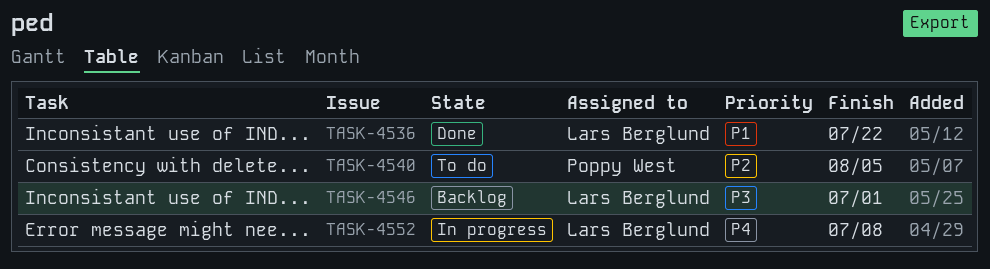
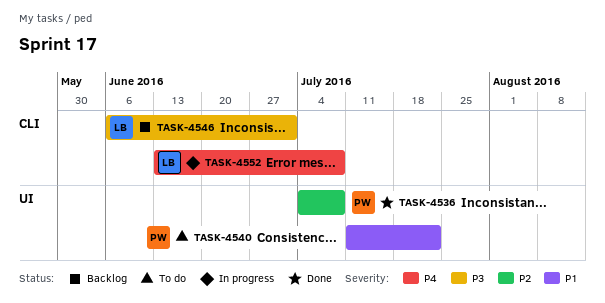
TASK-4536, owner: Lars Berglund -> Poppy West
TASK-4536, priority: P1 -> P2
TASK-4536, due: Jul 22 -> Jul 8
TASK-4540, priority: P2 -> P1
TASK-4540, due: Aug 5 -> Jul 22

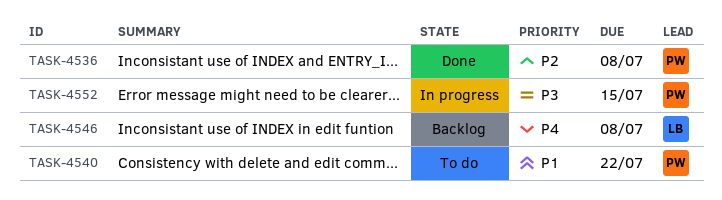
TASK-4546, priority: P3 -> P4
TASK-4546, due: Jul 1 -> Jul 8
TASK-4552, owner: LB -> PW
TASK-4552, priority: P4 -> P3
TASK-4552, due: Jul 8 -> Jul 15

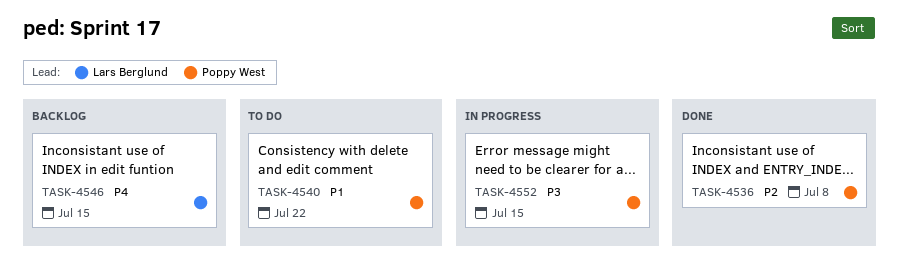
TASK-4546, due: Jul 8 -> Jul 15

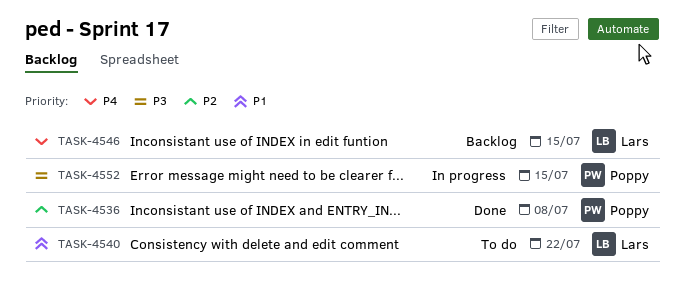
TASK-4540, owner: Poppy West -> Lars Berglund

